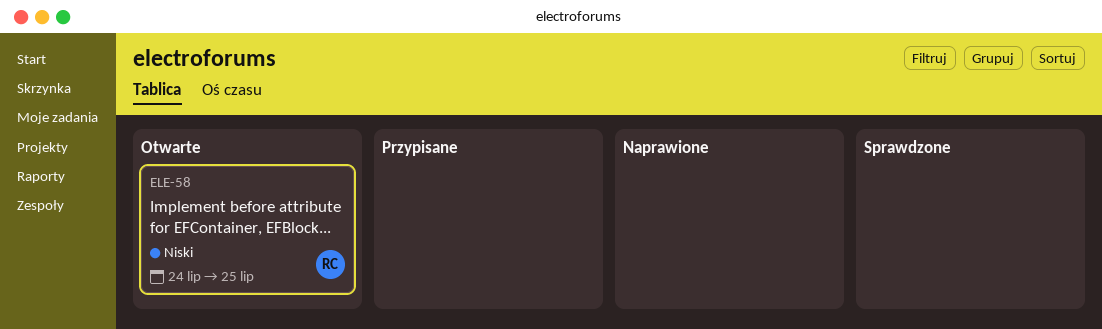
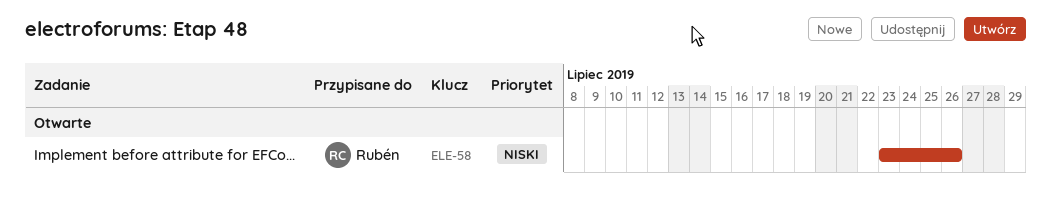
ELE-58, start: Jul 24 -> Jul 23
ELE-58, due: Jul 25 -> Jul 26

